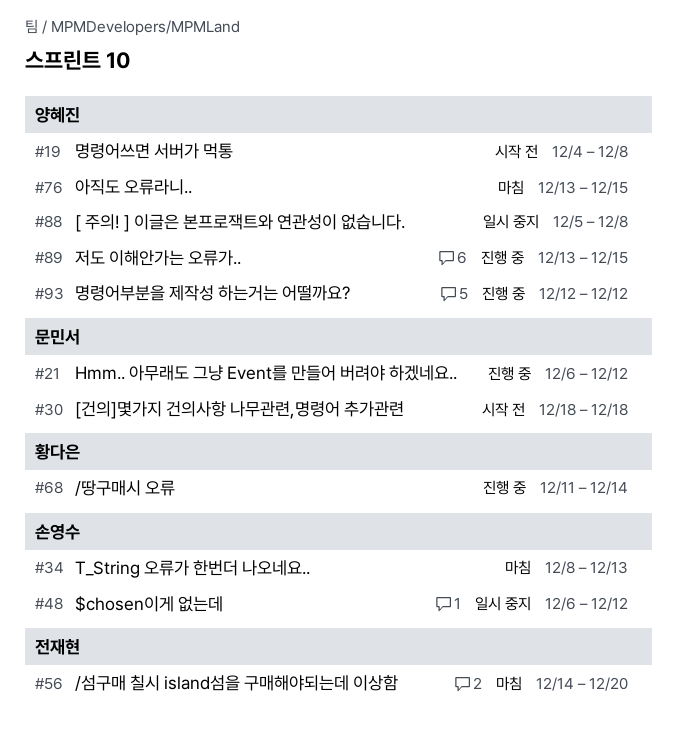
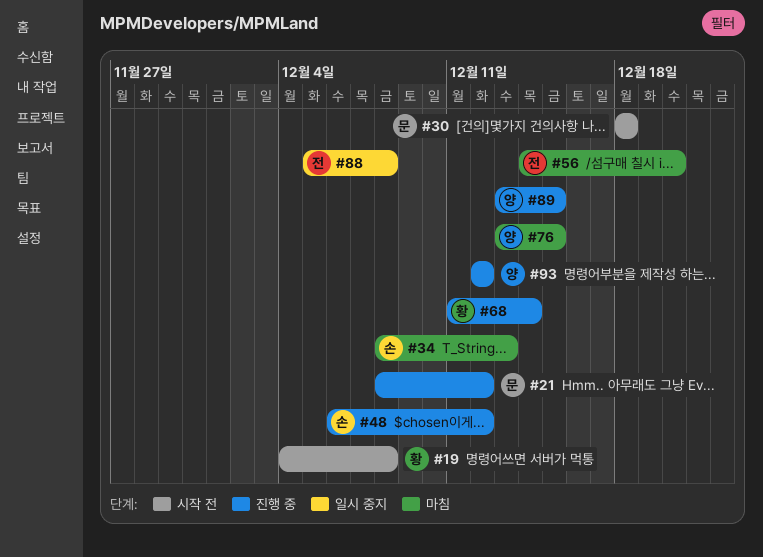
#19, owner: 양혜진 -> 황다은
#21, start: Dec 6 -> Dec 8
#48, status: 일시 중지 -> 진행 중
#88, owner: 양혜진 -> 전재현

